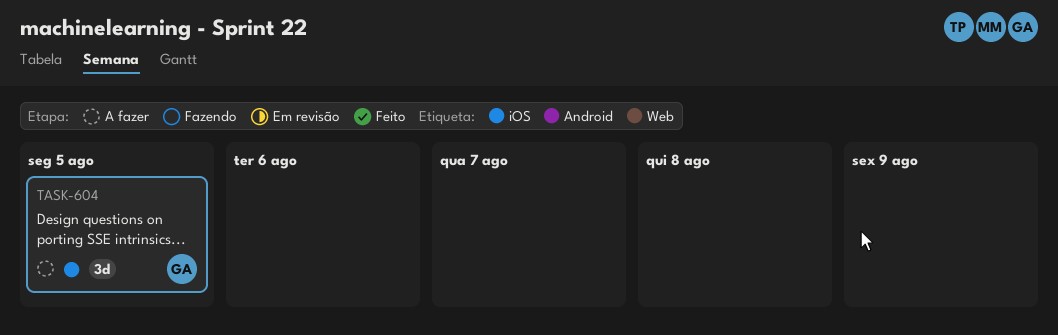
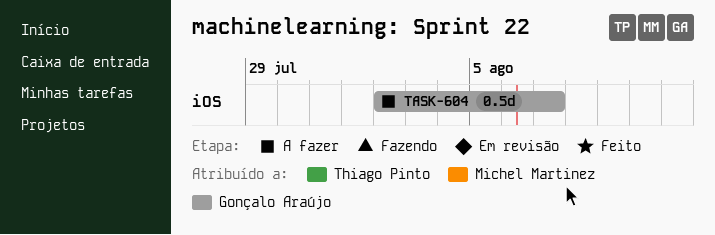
TASK-604, estimate: 3d -> 0.5d
TASK-604, due: Aug 5 -> Aug 7

